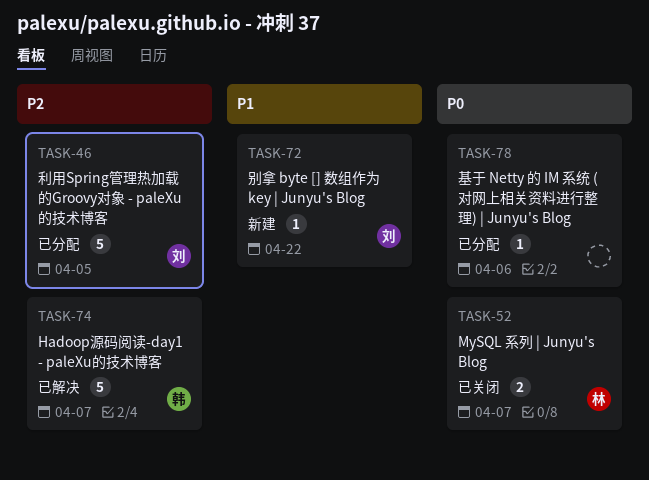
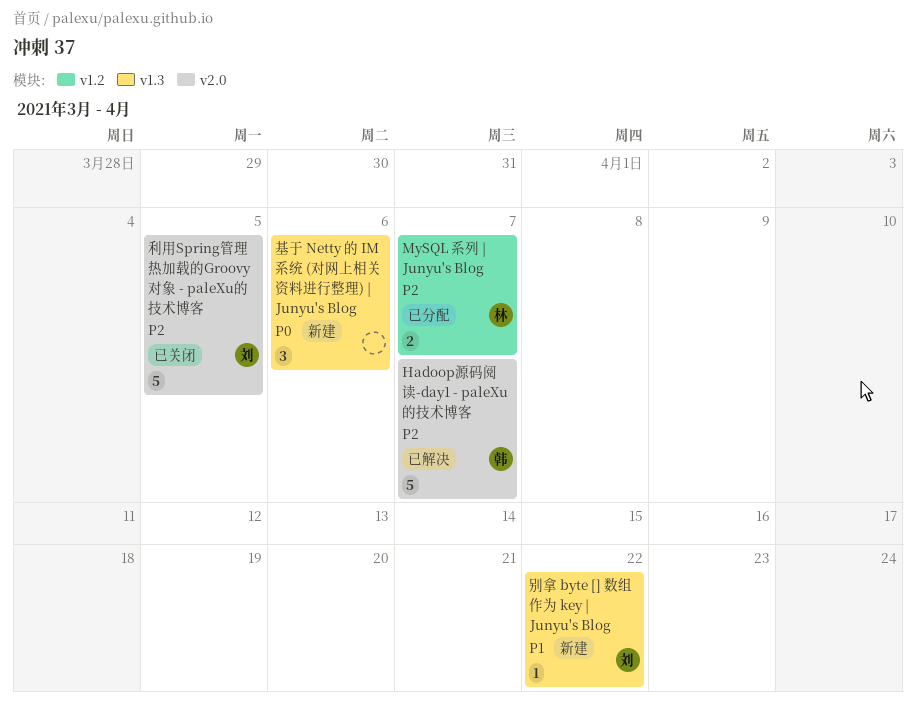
MySQL 系列 | Junyu's Blog, status: 已关闭 -> 已分配
MySQL 系列 | Junyu's Blog, priority: P0 -> P2
利用Spring管理热加载的Groovy对象 - paleXu的技术博客, status: 已分配 -> 已关闭
基于 Netty 的 IM 系统 (对网上相关资料进行整理) | Junyu's Blog, status: 已分配 -> 新建
基于 Netty 的 IM 系统 (对网上相关资料进行整理) | Junyu's Blog, estimate: 1 -> 3

